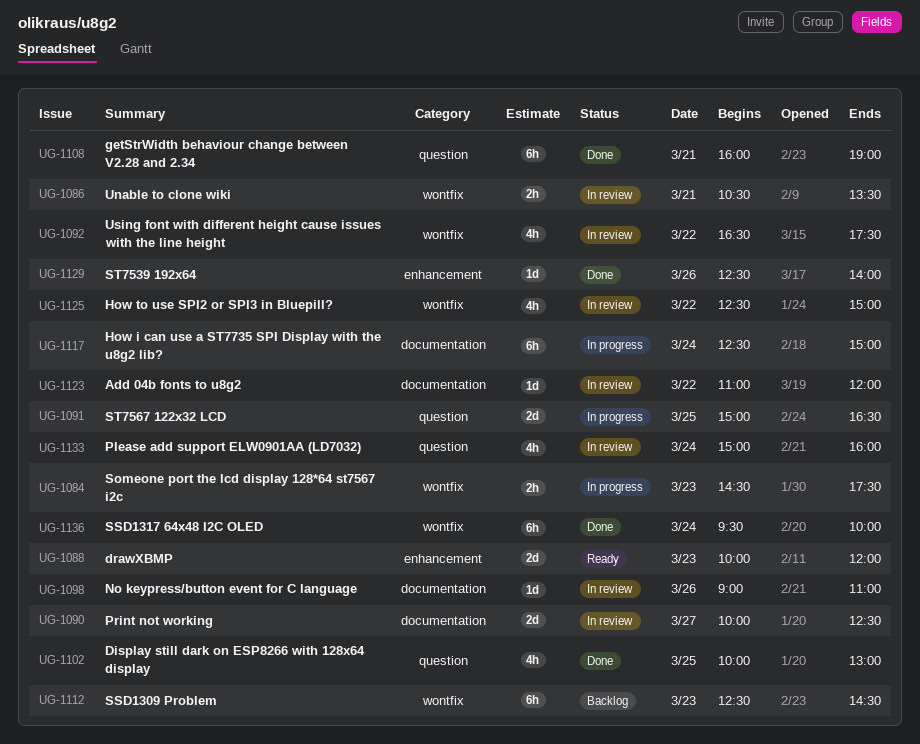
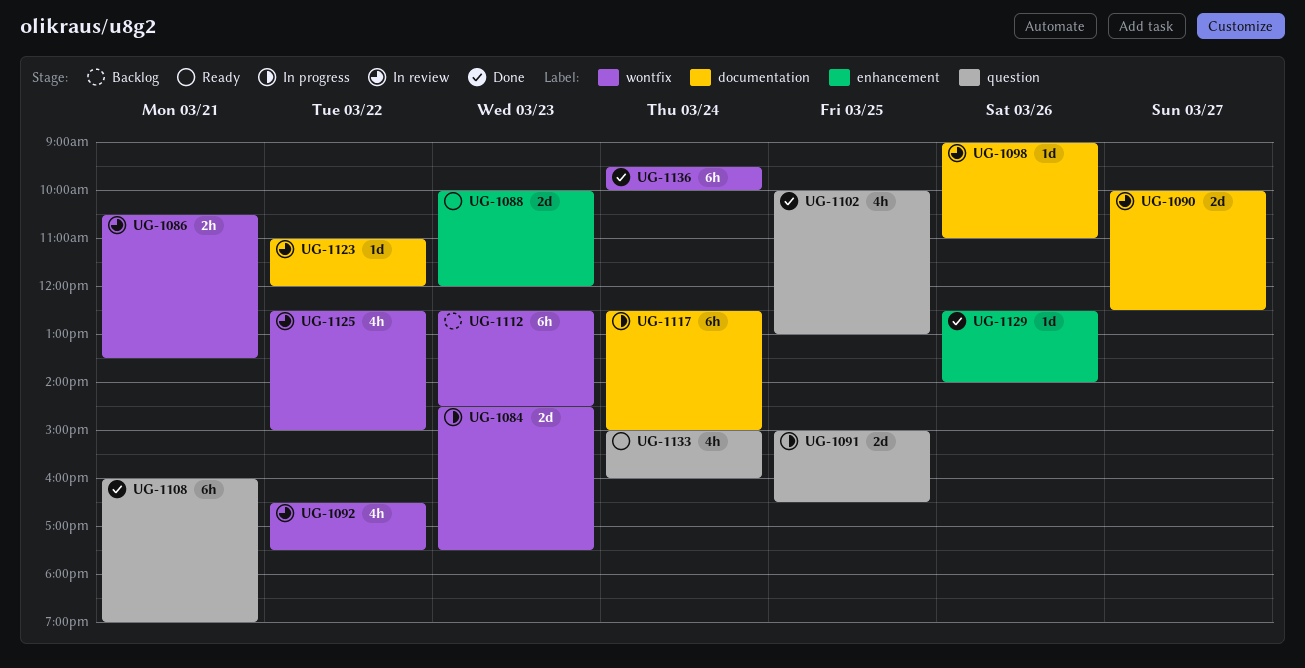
UG-1084, estimate: 2h -> 2d
UG-1133, status: In review -> Ready

